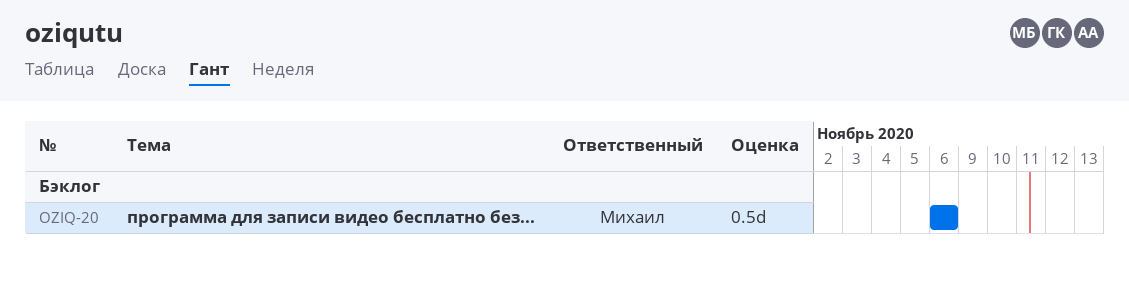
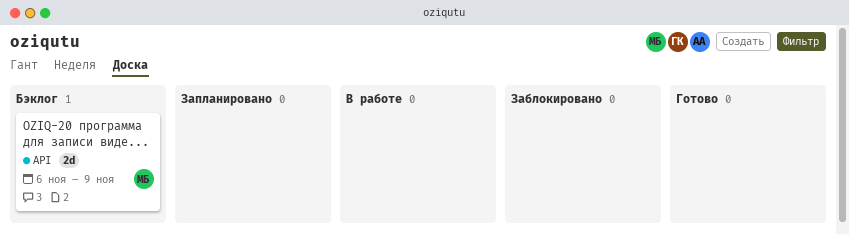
OZIQ-20, estimate: 0.5d -> 2d
OZIQ-20, due: Nov 6 -> Nov 9

